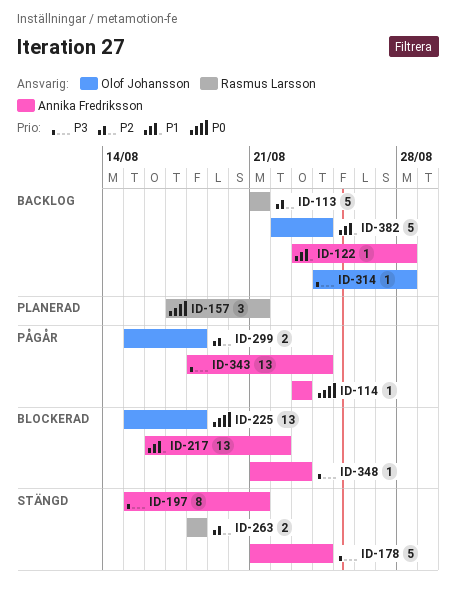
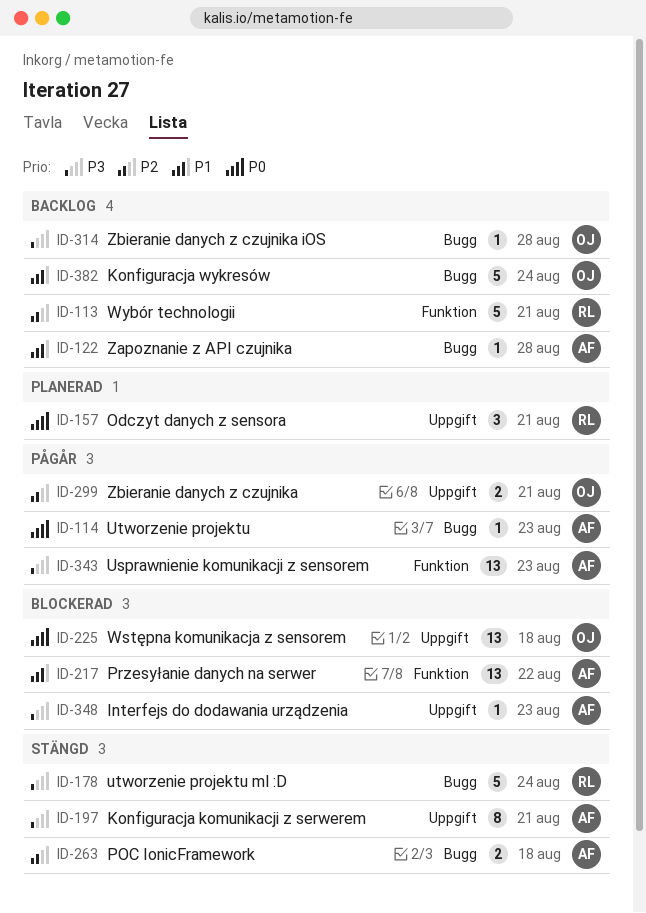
ID-178, owner: Annika Fredriksson -> Rasmus Larsson
ID-263, owner: Rasmus Larsson -> Annika Fredriksson
ID-299, due: Aug 18 -> Aug 21
ID-343, due: Aug 24 -> Aug 23

